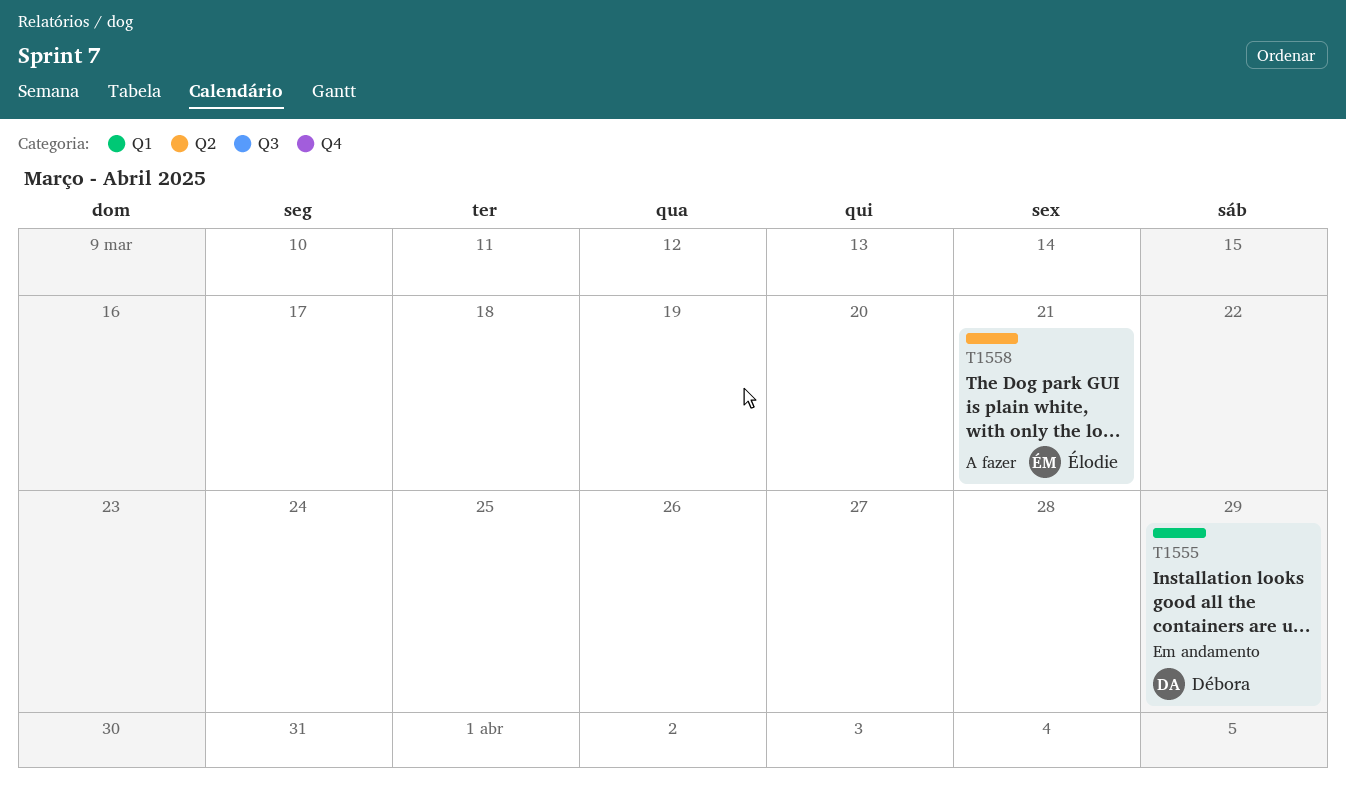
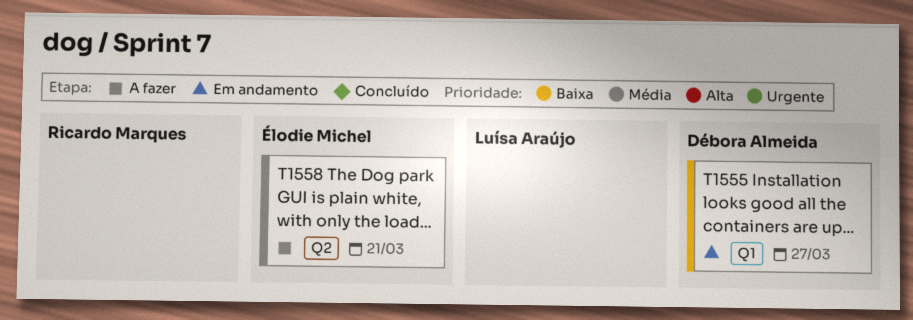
T1555, due: Mar 29 -> Mar 27

